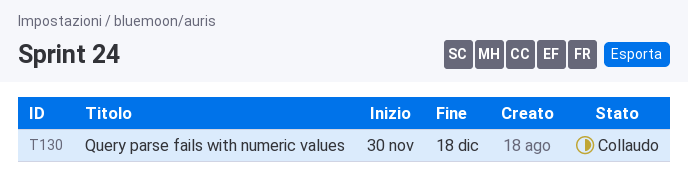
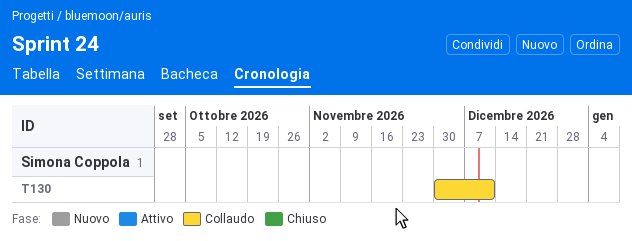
T130, due: Dec 18 -> Dec 11

